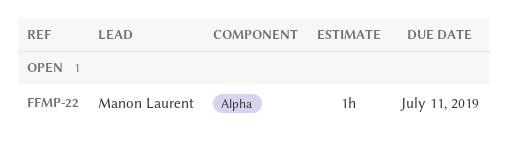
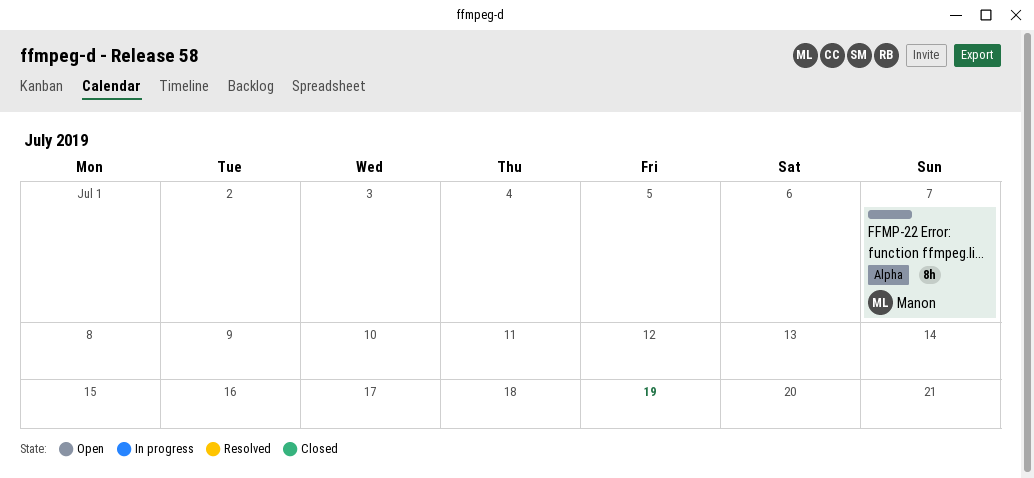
FFMP-22, estimate: 1h -> 8h
FFMP-22, due: Jul 11 -> Jul 7

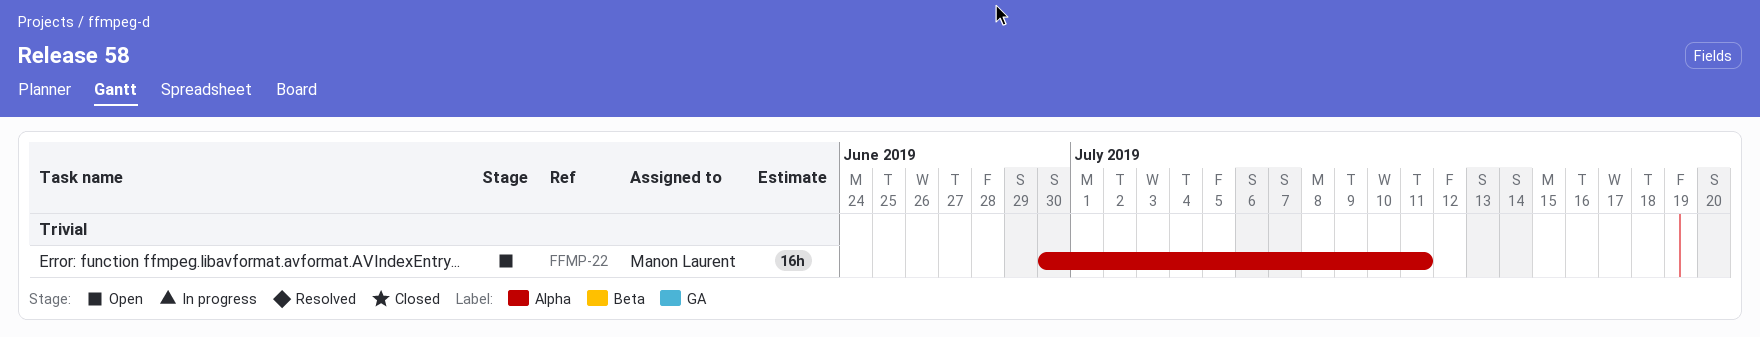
FFMP-22, estimate: 8h -> 16h
FFMP-22, due: Jul 7 -> Jul 11

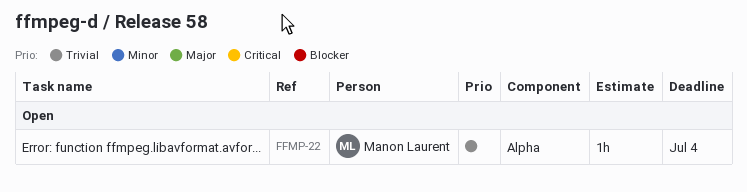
FFMP-22, estimate: 16h -> 1h
FFMP-22, due: Jul 11 -> Jul 4

